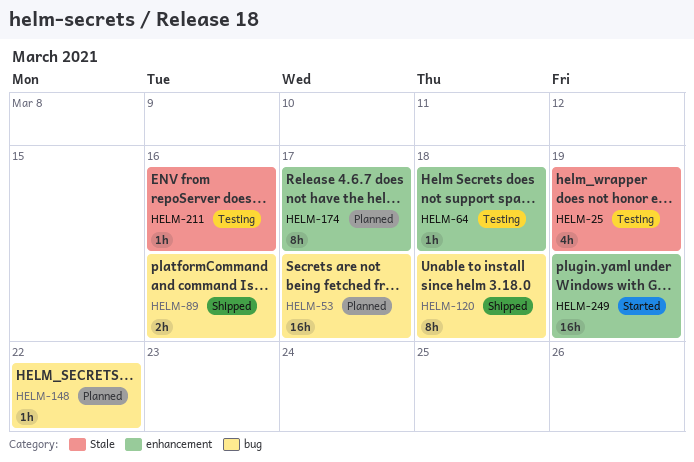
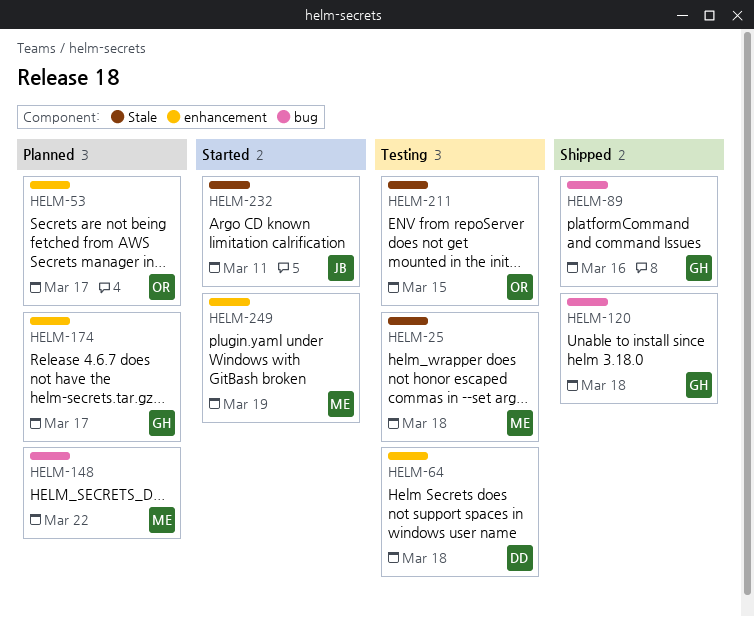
HELM-25, due: Mar 19 -> Mar 18
HELM-53, label: bug -> enhancement
HELM-211, due: Mar 16 -> Mar 15
HELM-232: none -> present

